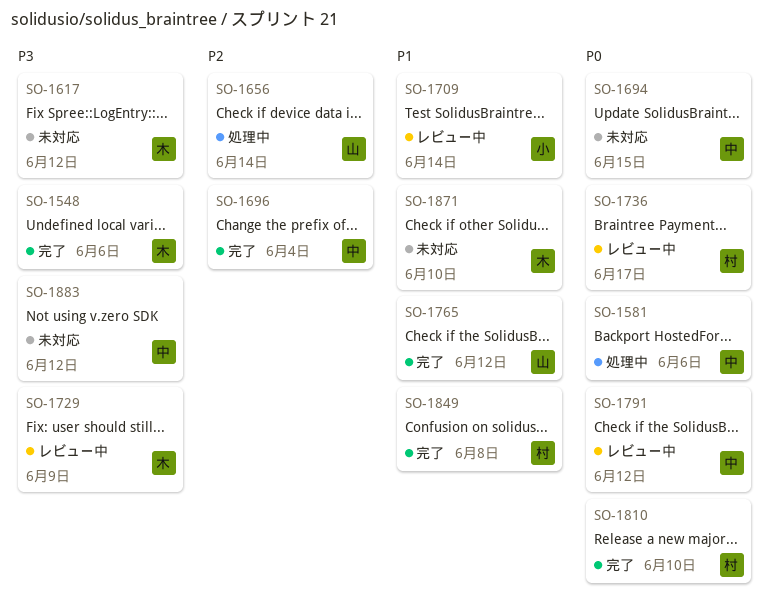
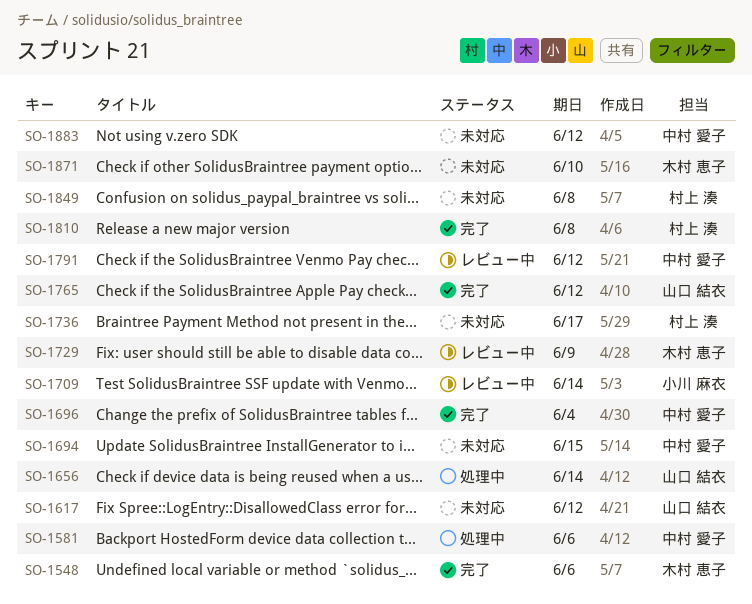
SO-1617, owner: 木村 恵子 -> 山口 結衣
SO-1736, status: レビュー中 -> 未対応
SO-1810, due: Jun 10 -> Jun 8
SO-1849, status: 完了 -> 未対応

